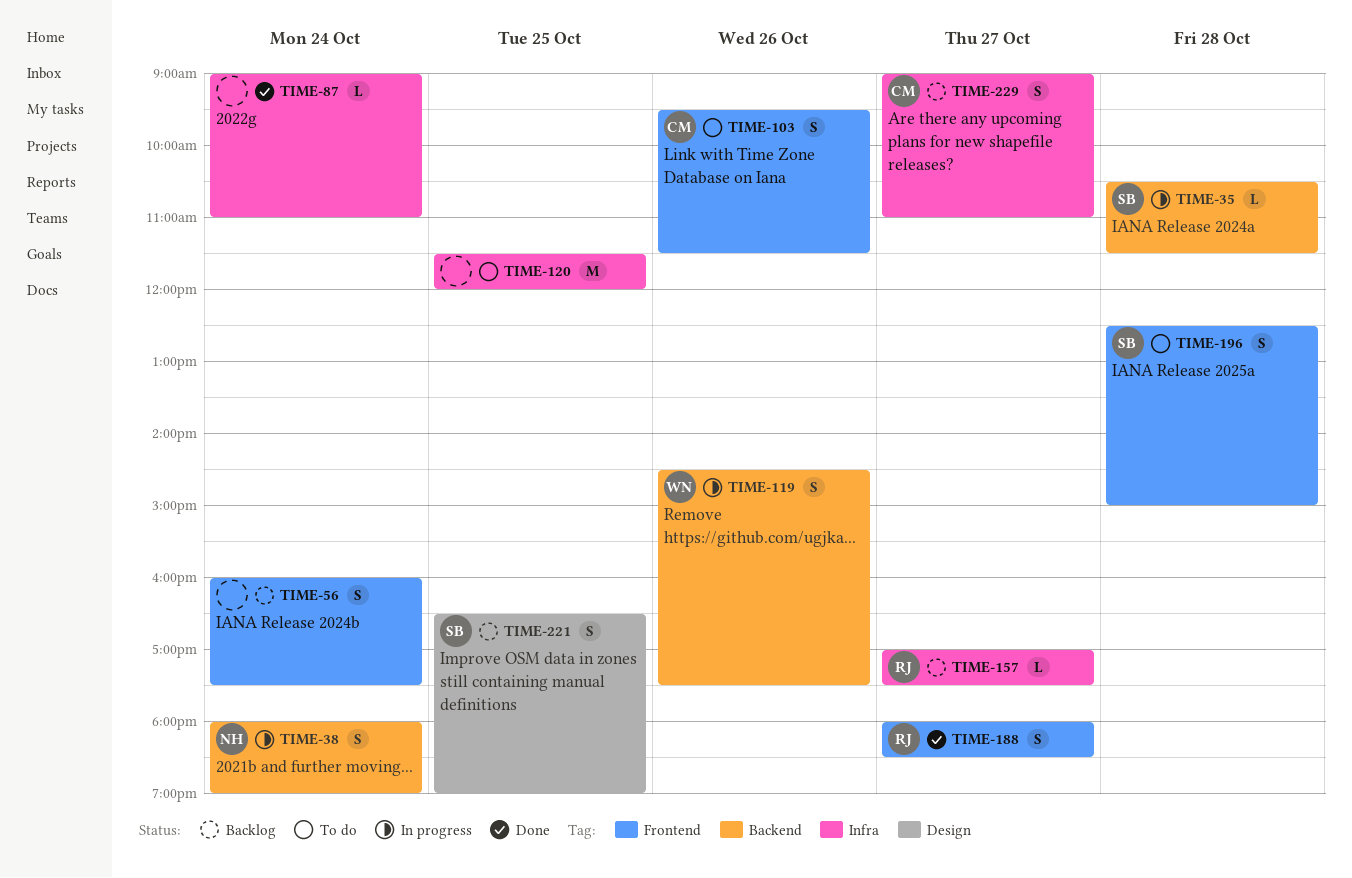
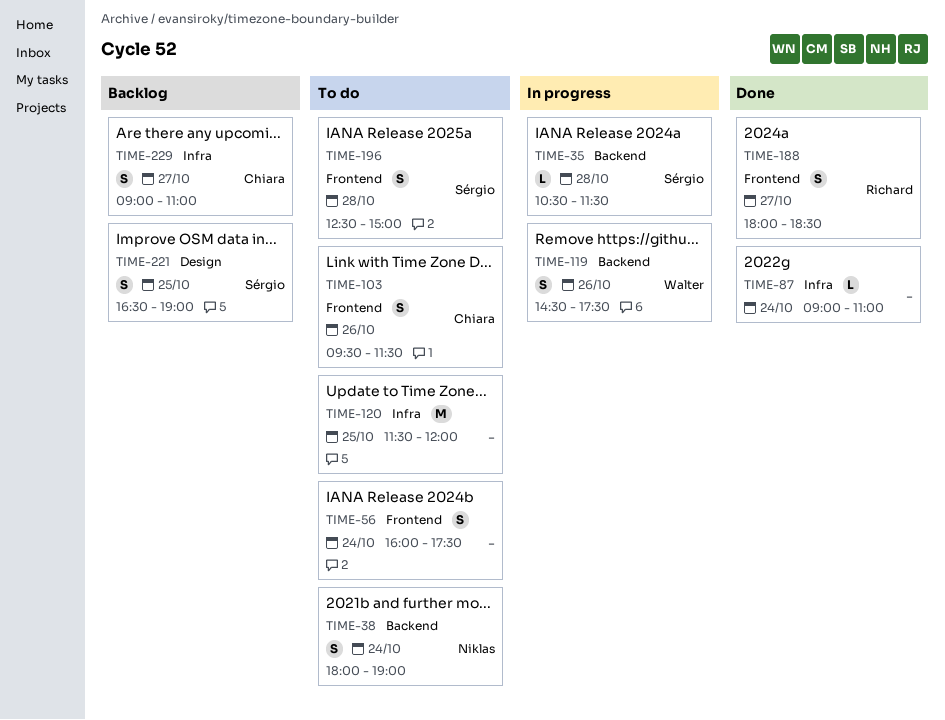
TIME-38, status: In progress -> To do
TIME-56, status: Backlog -> To do
TIME-157: present -> none

